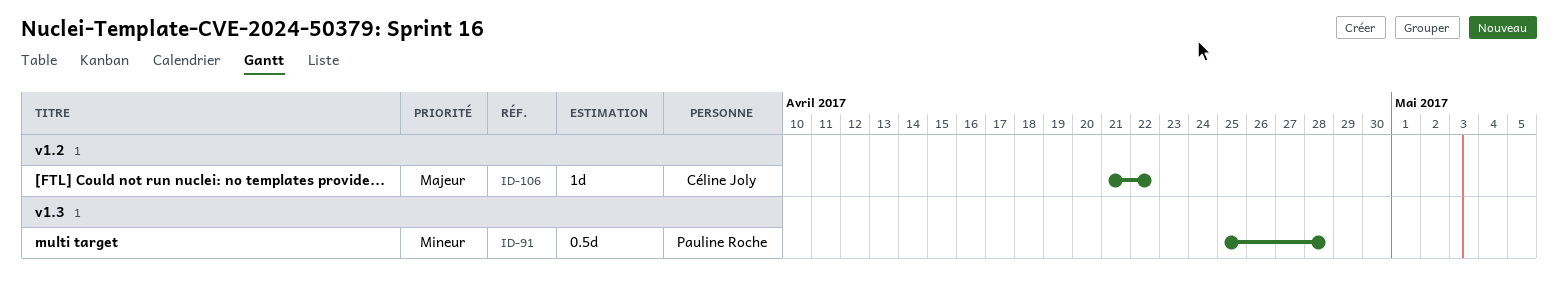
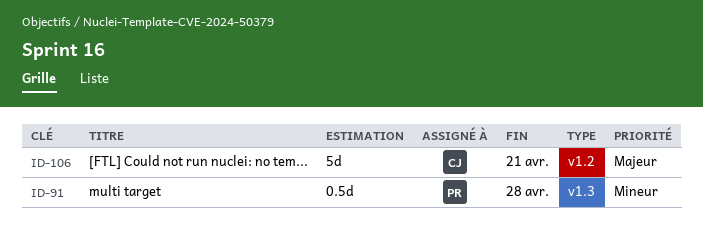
ID-106, estimate: 1d -> 5d
ID-106, due: Apr 22 -> Apr 21

